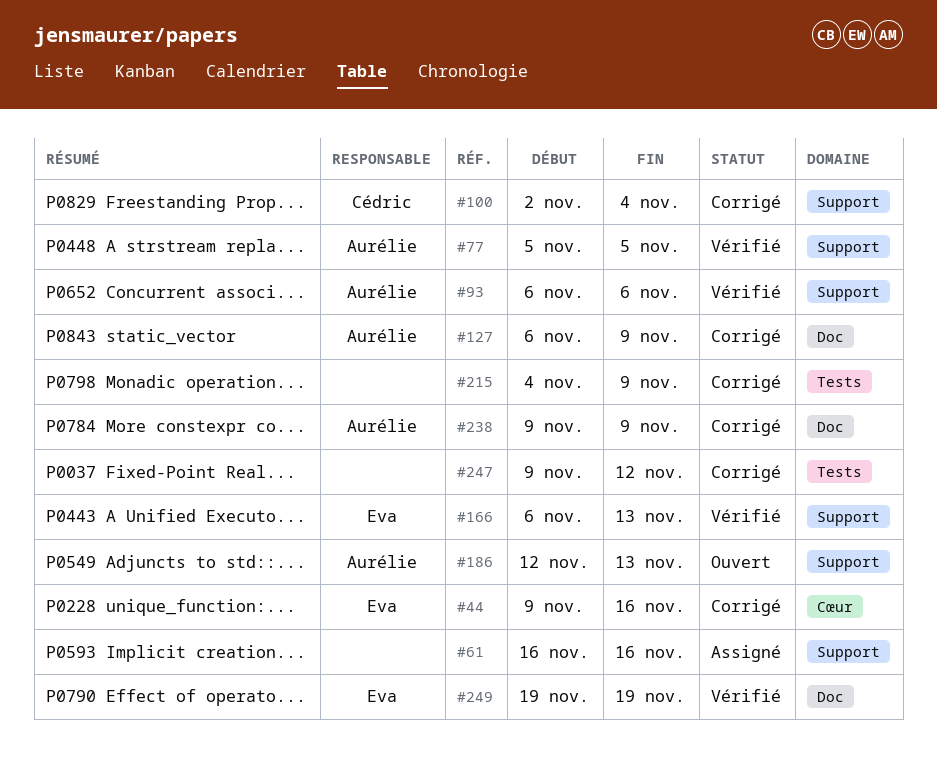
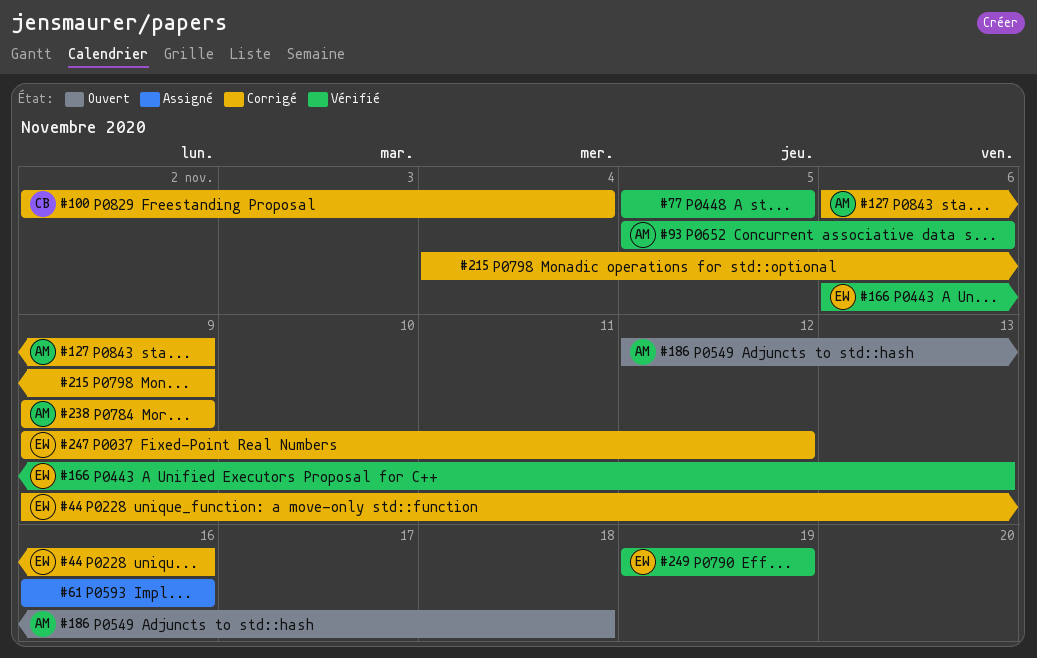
#77, owner: Aurélie -> none
#93, start: Nov 6 -> Nov 5
#186, due: Nov 13 -> Nov 18
#247, owner: none -> Eva

